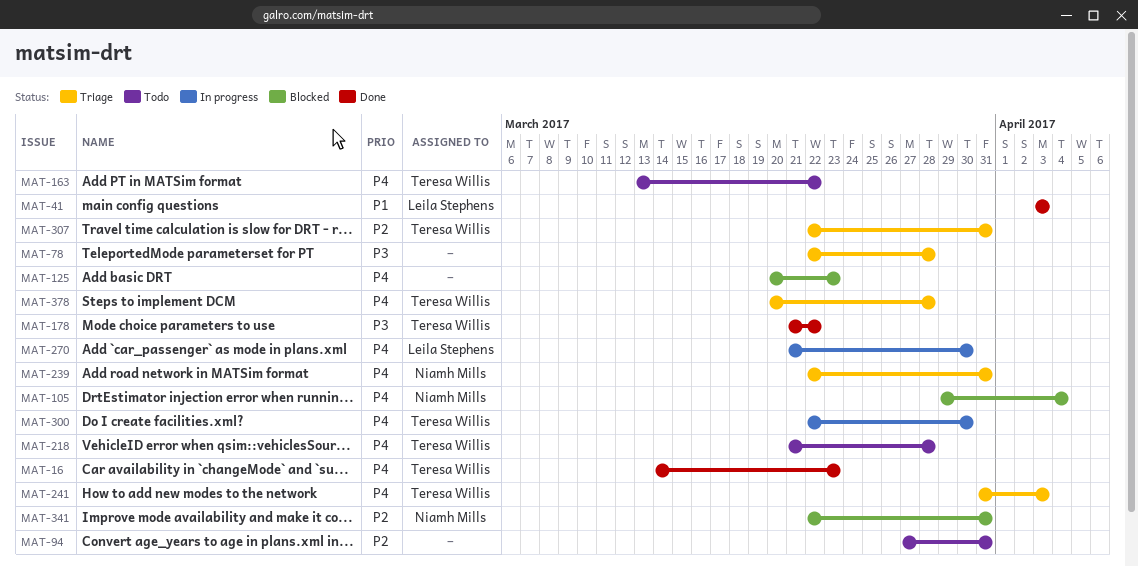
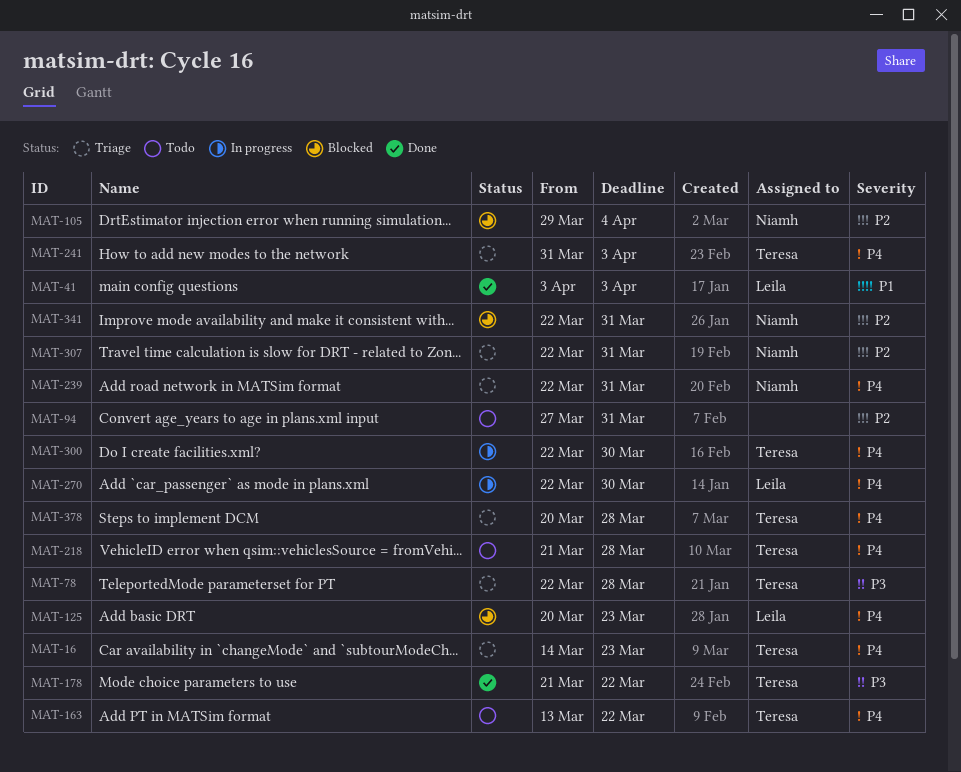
MAT-16, status: Done -> Triage
MAT-78, owner: none -> Teresa Willis
MAT-105, priority: P4 -> P2
MAT-125, owner: none -> Leila Stephens
MAT-270, start: Mar 21 -> Mar 22
MAT-307, owner: Teresa Willis -> Niamh Mills

